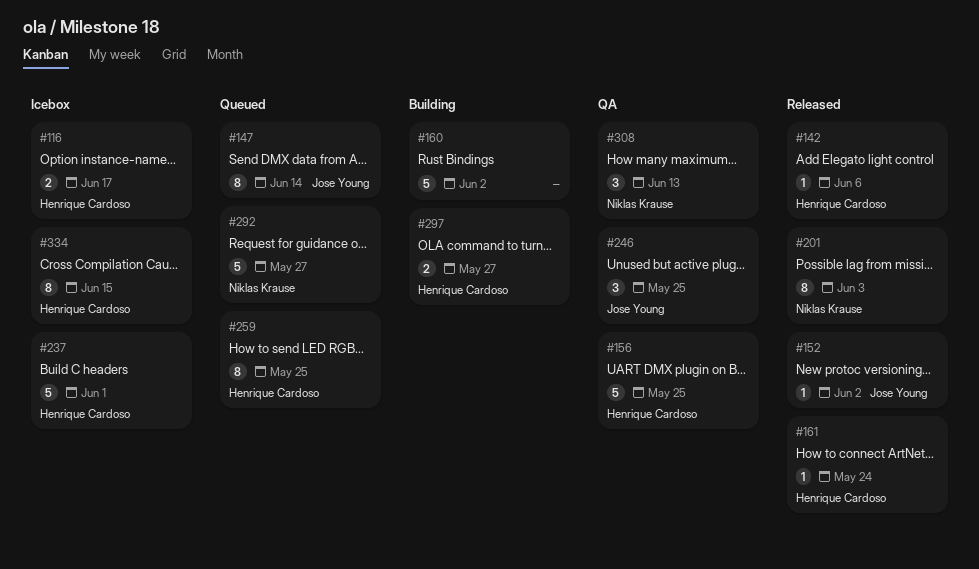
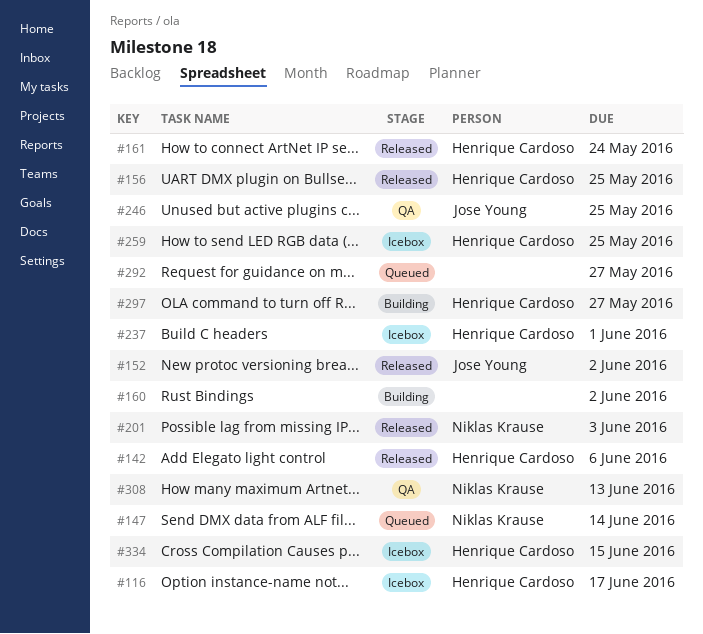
#147, owner: Jose Young -> Niklas Krause
#156, status: QA -> Released
#259, status: Queued -> Icebox
#292, owner: Niklas Krause -> none

